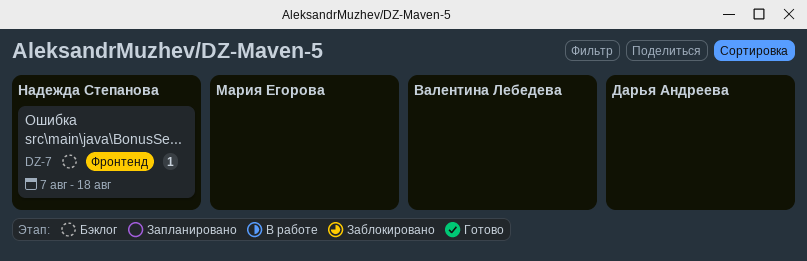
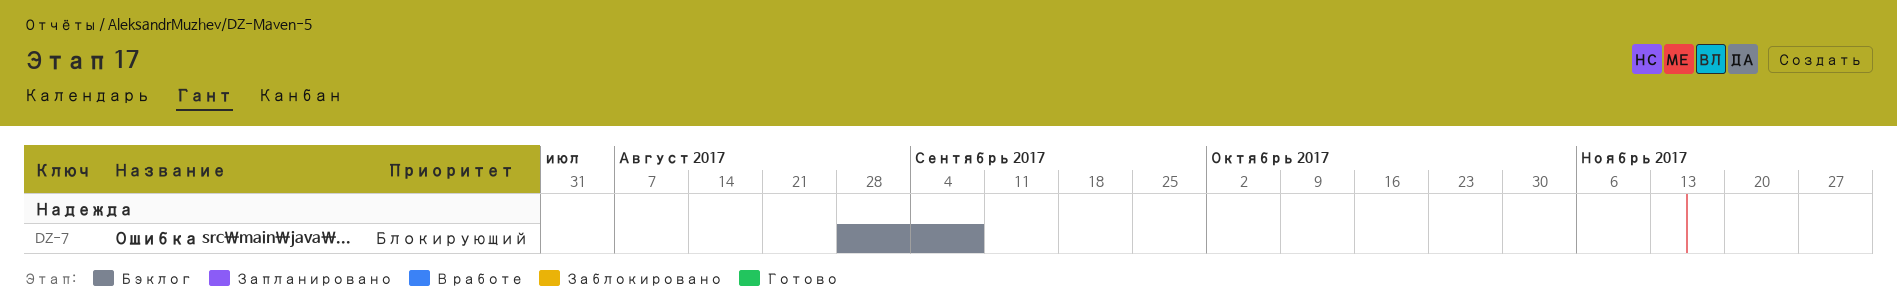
DZ-7, start: Aug 7 -> Aug 28
DZ-7, due: Aug 18 -> Sep 8

